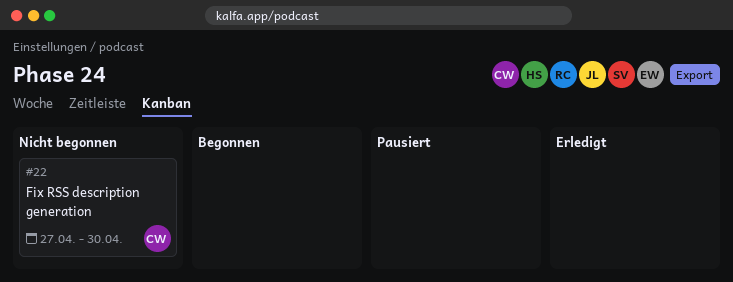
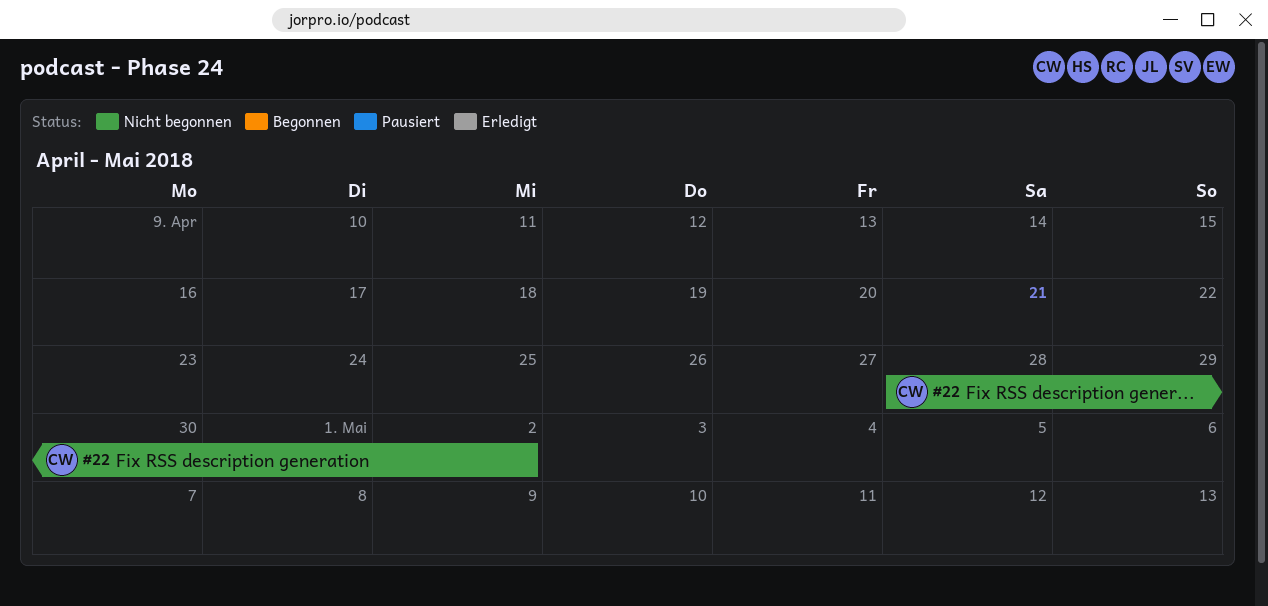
#22, start: Apr 27 -> Apr 28
#22, due: Apr 30 -> May 2

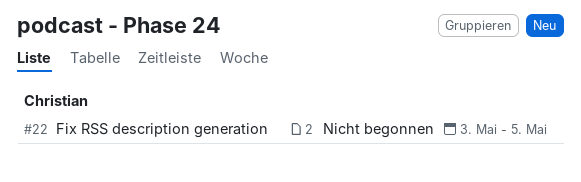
#22, start: Apr 28 -> May 3
#22, due: May 2 -> May 5

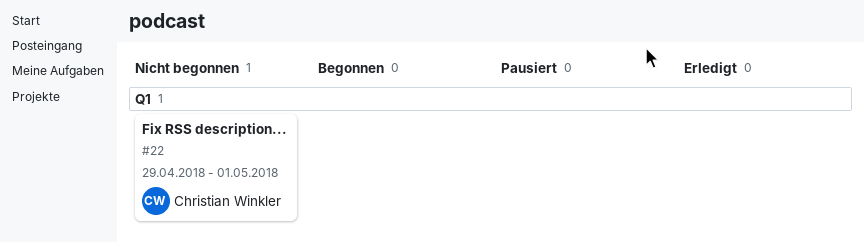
#22, start: May 3 -> Apr 29
#22, due: May 5 -> May 1

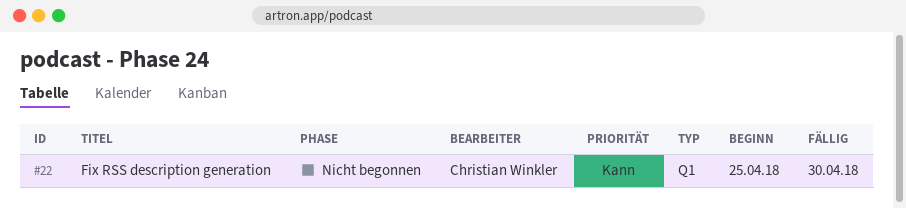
#22, start: Apr 29 -> Apr 25
#22, due: May 1 -> Apr 30

